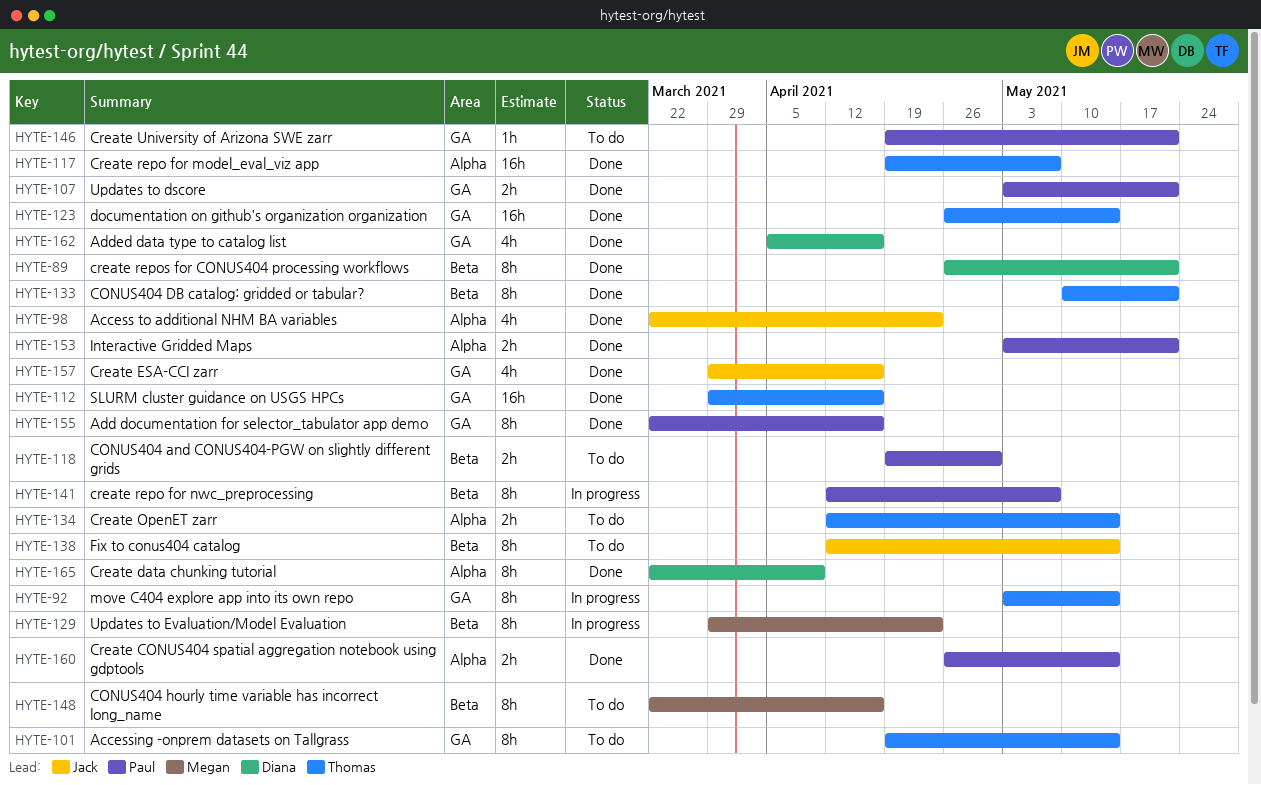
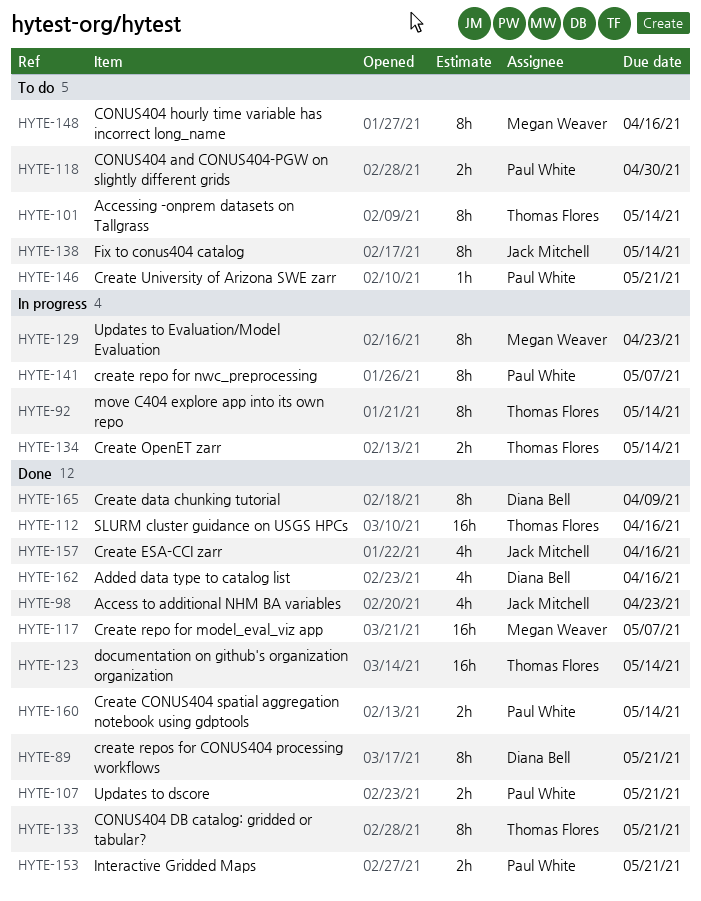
HYTE-117, owner: Thomas Flores -> Megan Weaver
HYTE-134, status: To do -> In progress
HYTE-155: present -> none

